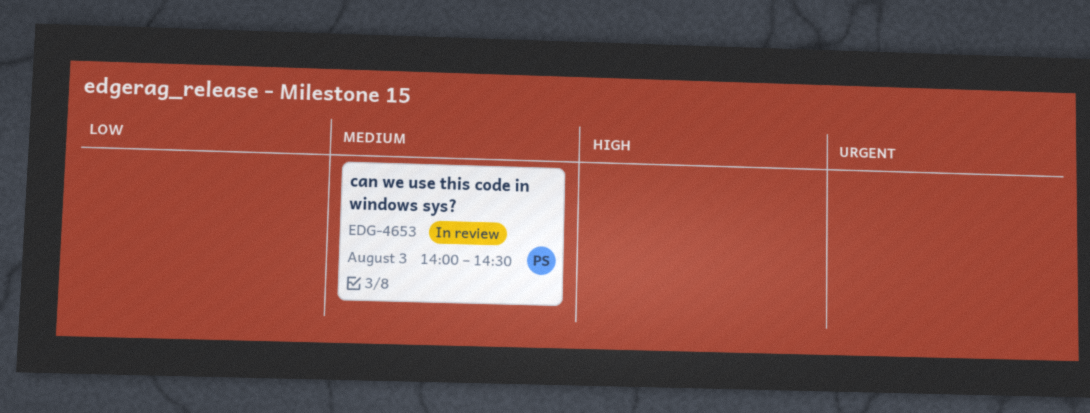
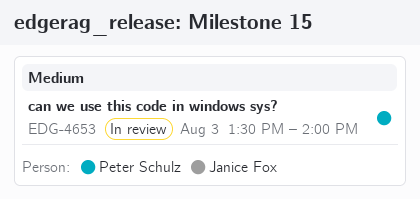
EDG-4653, begins: 14:00 -> 13:30
EDG-4653, ends: 14:30 -> 14:00

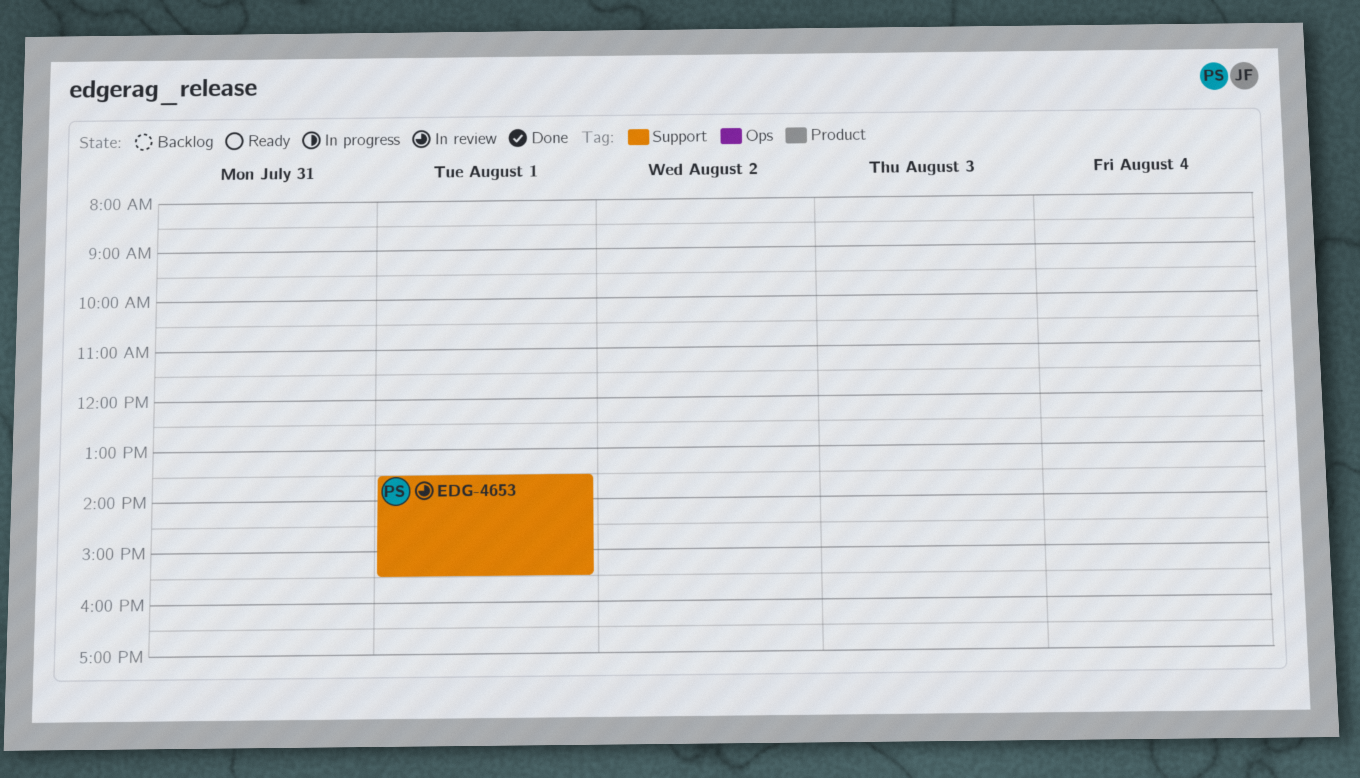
EDG-4653, day: Aug 3 -> Aug 1
EDG-4653, ends: 14:00 -> 15:30

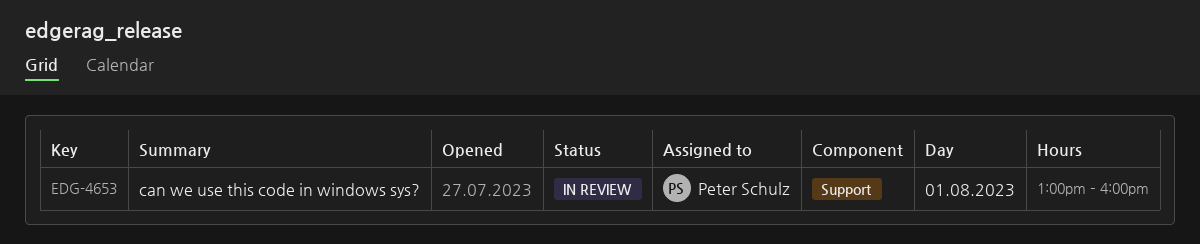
EDG-4653, begins: 13:30 -> 13:00
EDG-4653, ends: 15:30 -> 16:00

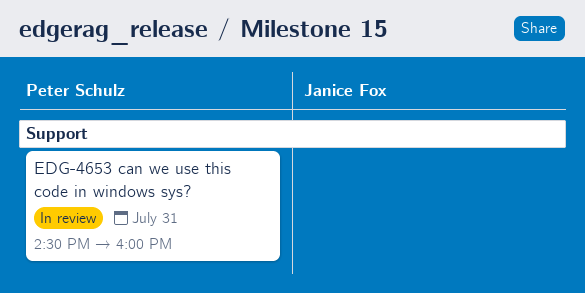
EDG-4653, day: Aug 1 -> Jul 31
EDG-4653, begins: 13:00 -> 14:30

